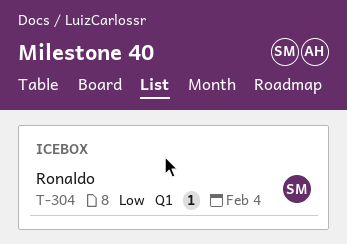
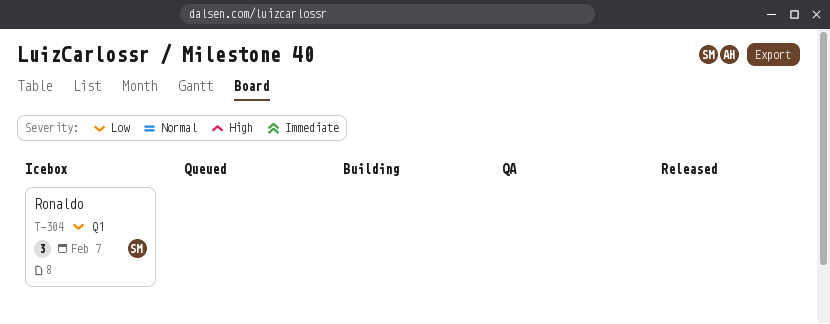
T-304, estimate: 1 -> 3
T-304, due: Feb 4 -> Feb 7

